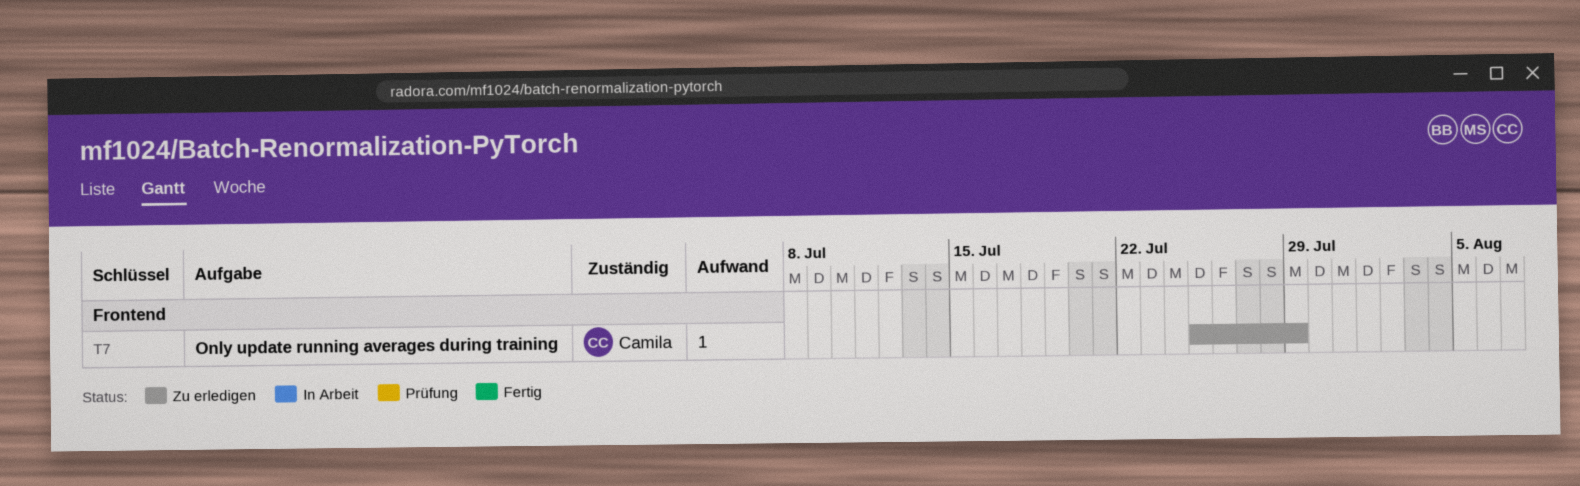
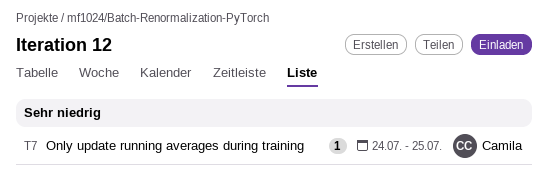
T7, start: Jul 25 -> Jul 24
T7, due: Jul 29 -> Jul 25

